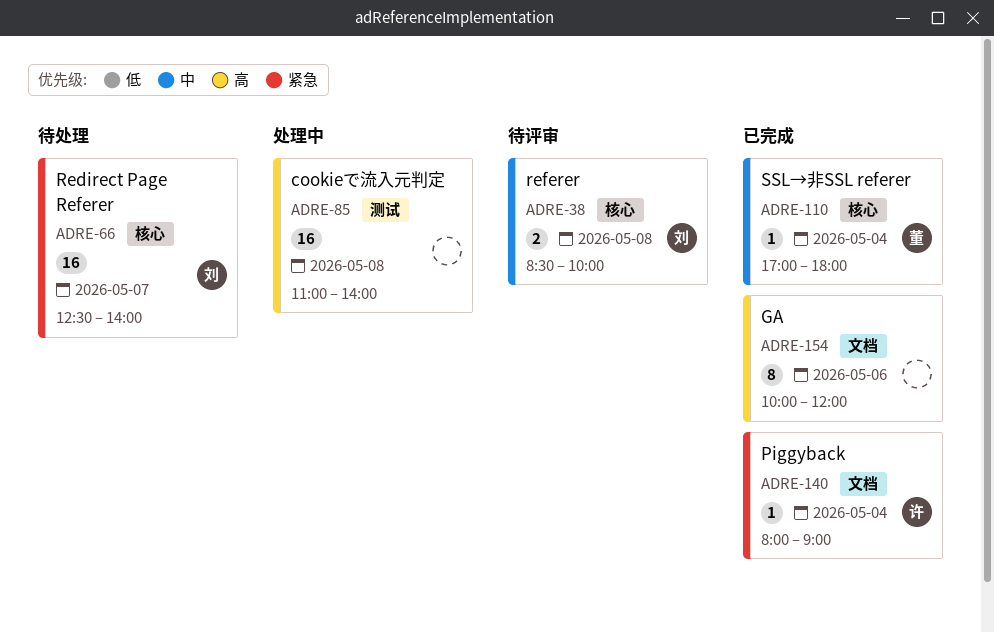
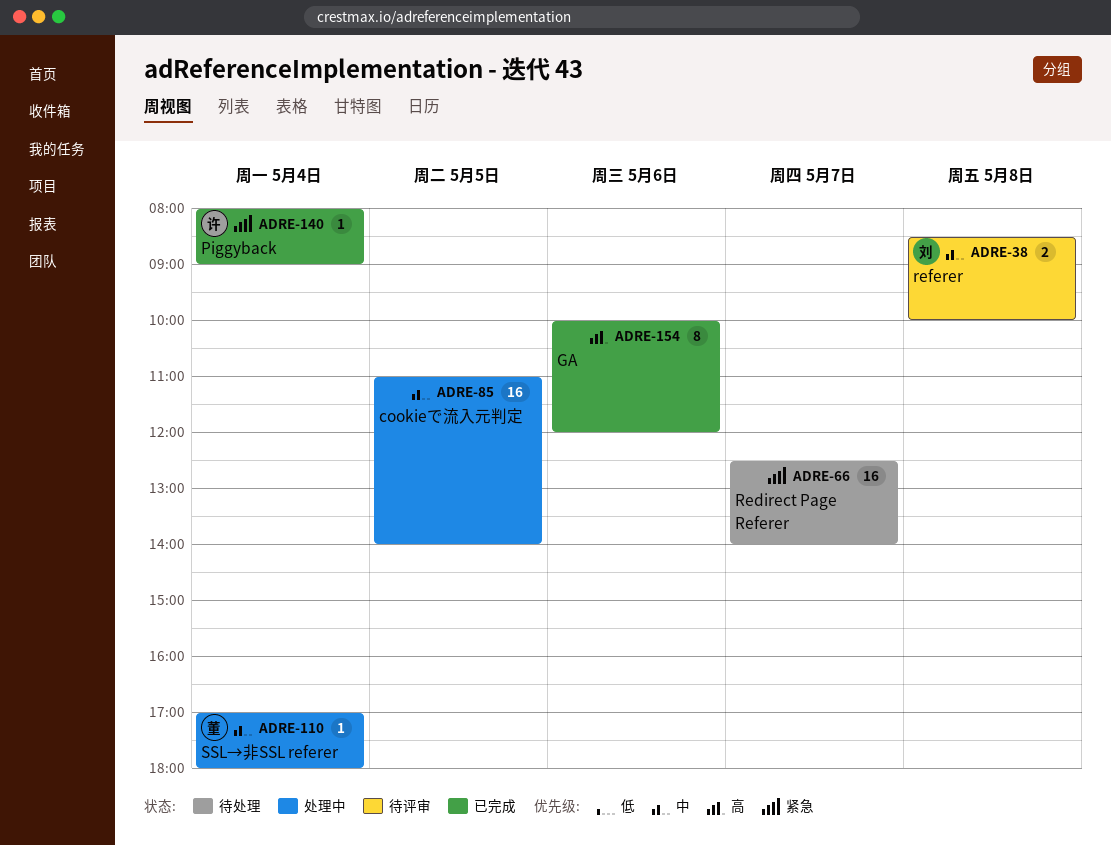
ADRE-66, owner: 刘 -> none
ADRE-85, priority: 高 -> 中
ADRE-85, day: May 8 -> May 5
ADRE-110, status: 已完成 -> 处理中

